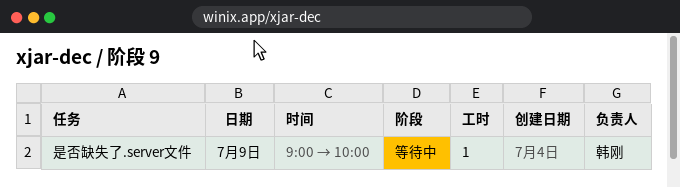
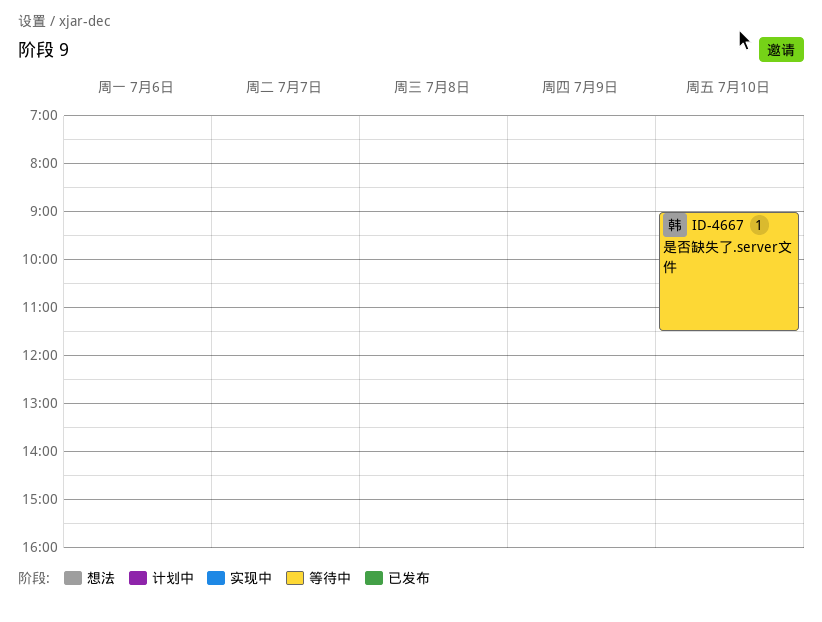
是否缺失了.server文件, day: Jul 9 -> Jul 10
是否缺失了.server文件, ends: 10:00 -> 11:30

